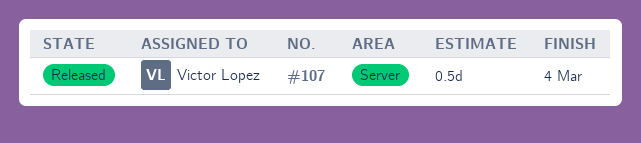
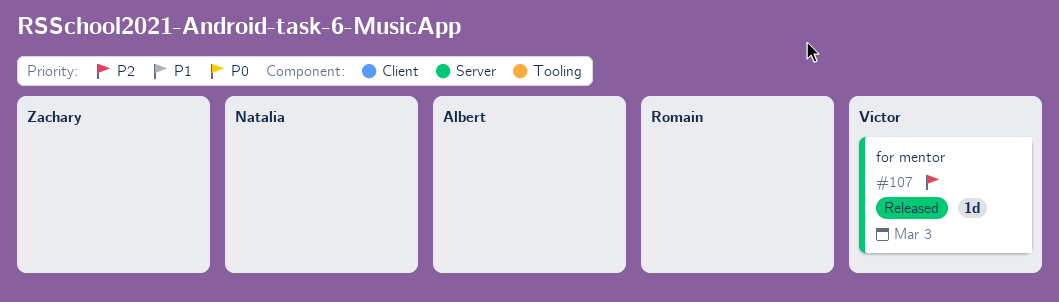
#107, estimate: 0.5d -> 1d
#107, due: Mar 4 -> Mar 3

